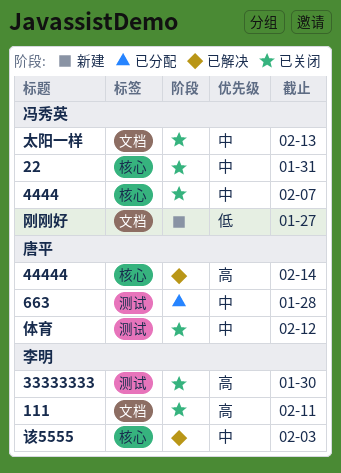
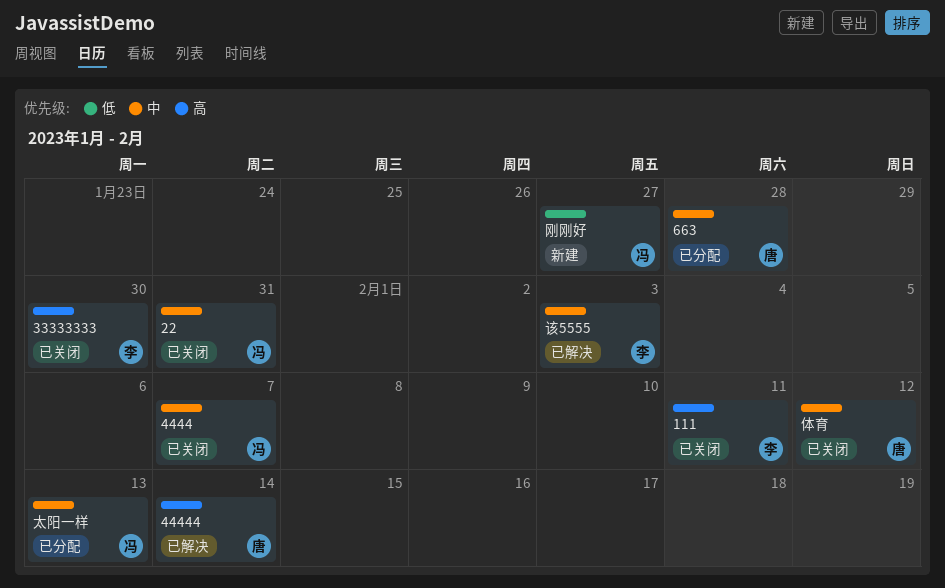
太阳一样, status: 已关闭 -> 已分配

